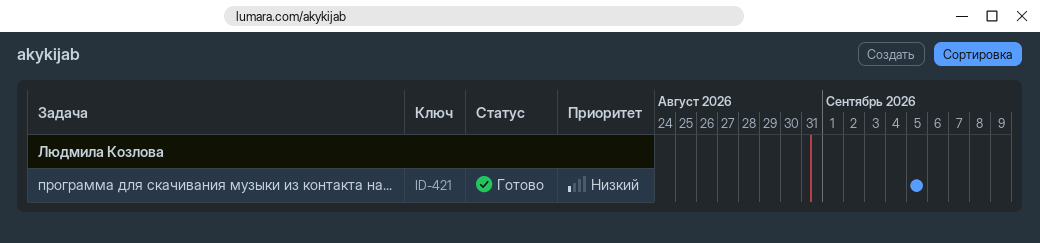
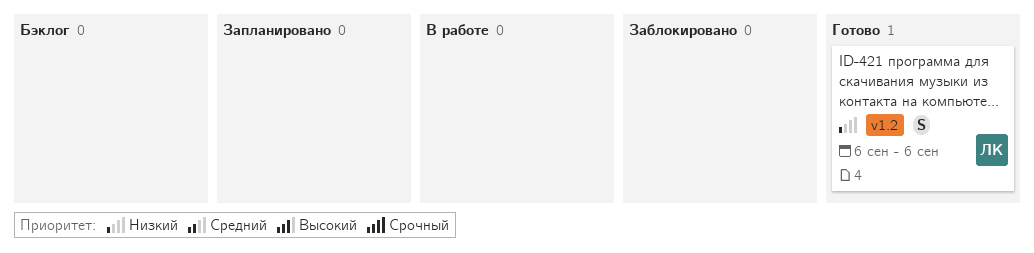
ID-421, start: Sep 5 -> Sep 6
ID-421, due: Sep 5 -> Sep 6

